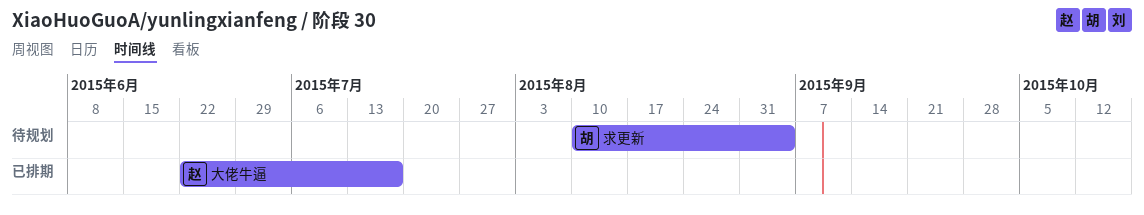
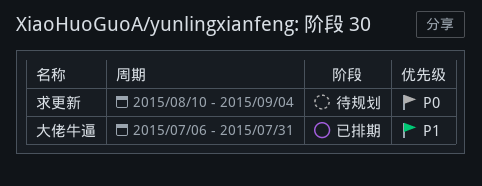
大佬牛逼, start: Jun 22 -> Jul 6
大佬牛逼, due: Jul 17 -> Jul 31

